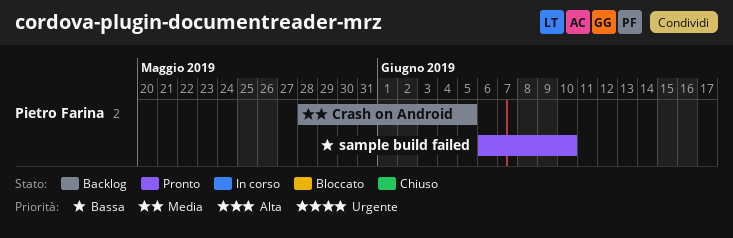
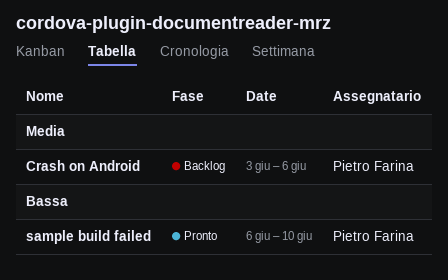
Crash on Android, start: May 28 -> Jun 3
Crash on Android, due: Jun 5 -> Jun 6

